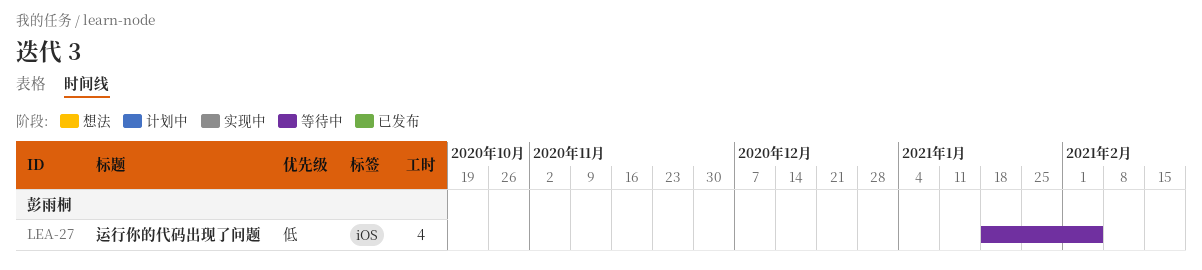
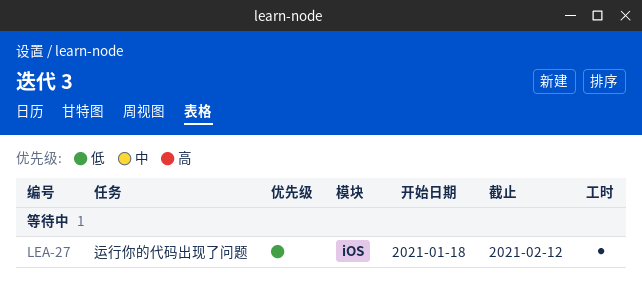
LEA-27, estimate: 4 -> 1
LEA-27, due: Feb 5 -> Feb 12

